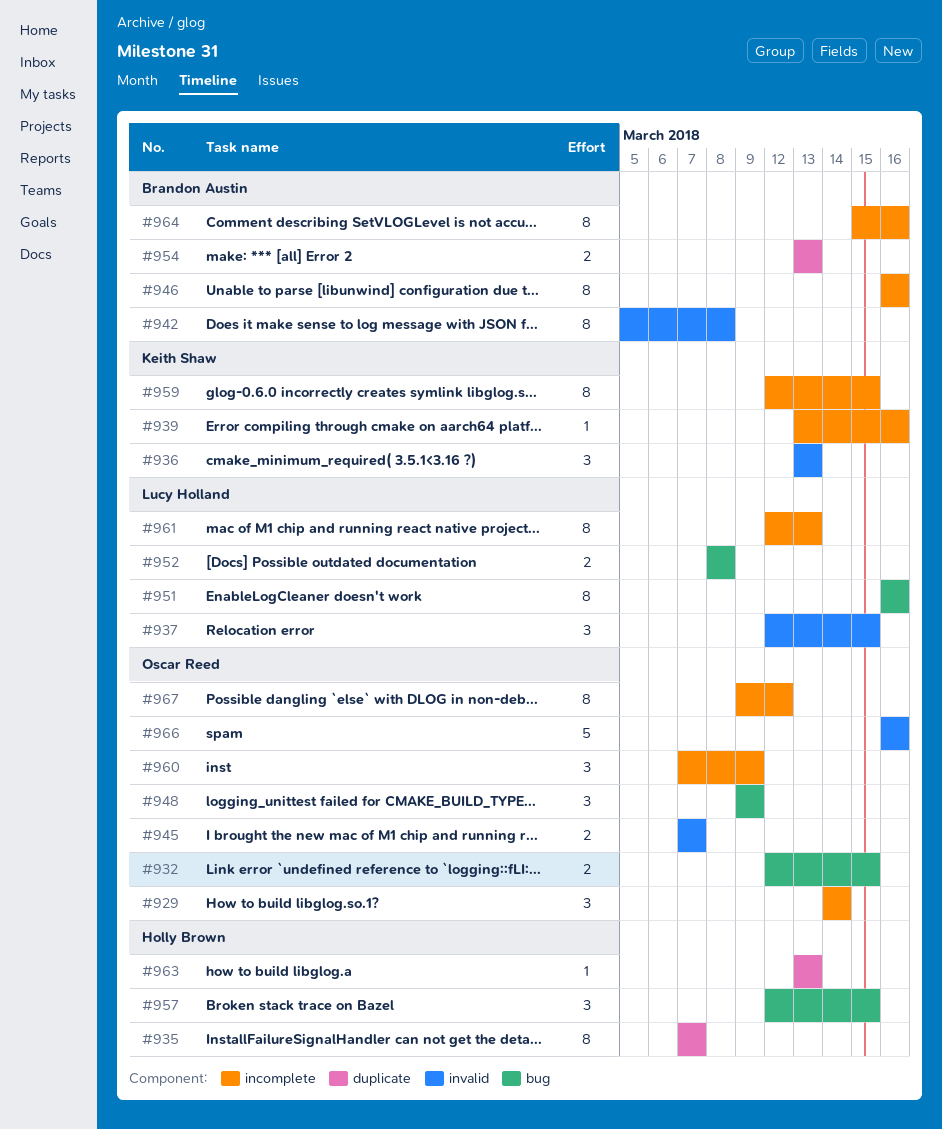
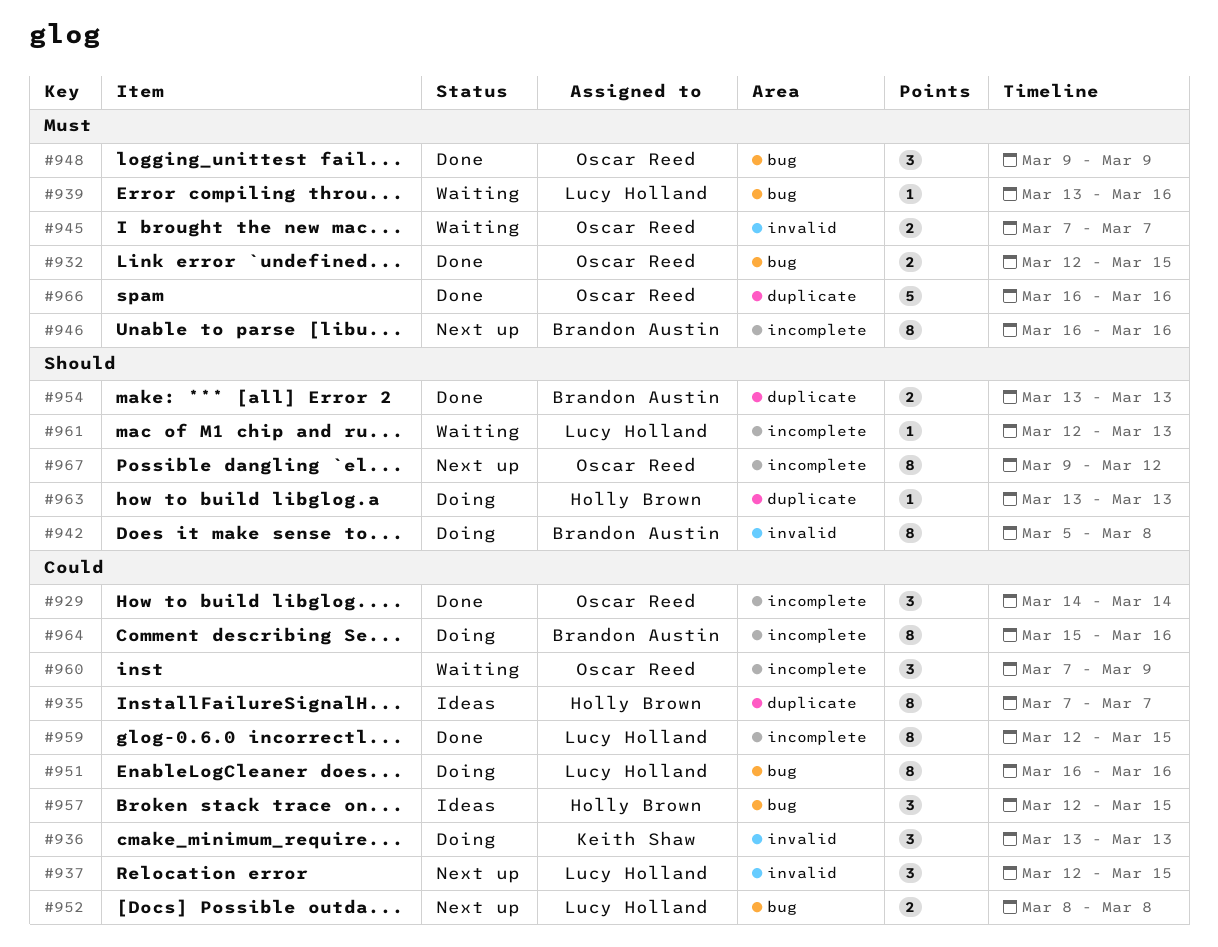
#939, owner: Keith Shaw -> Lucy Holland
#939, label: incomplete -> bug
#959, owner: Keith Shaw -> Lucy Holland
#961, estimate: 8 -> 1
#966, label: invalid -> duplicate

